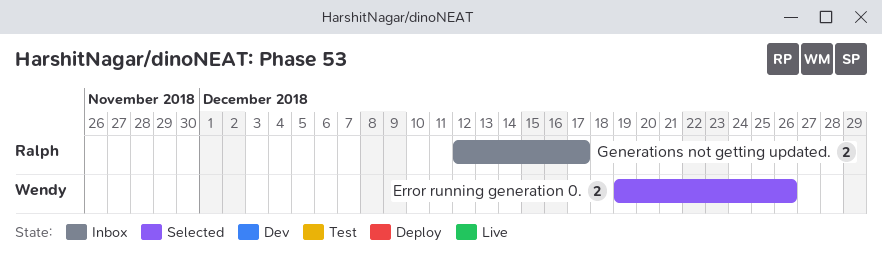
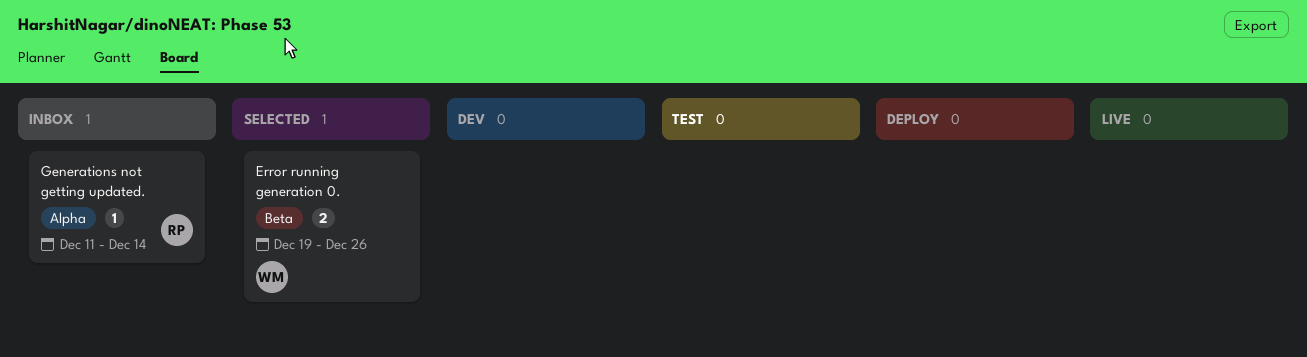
Generations not getting updated., estimate: 2 -> 1
Generations not getting updated., start: Dec 12 -> Dec 11
Generations not getting updated., due: Dec 17 -> Dec 14

